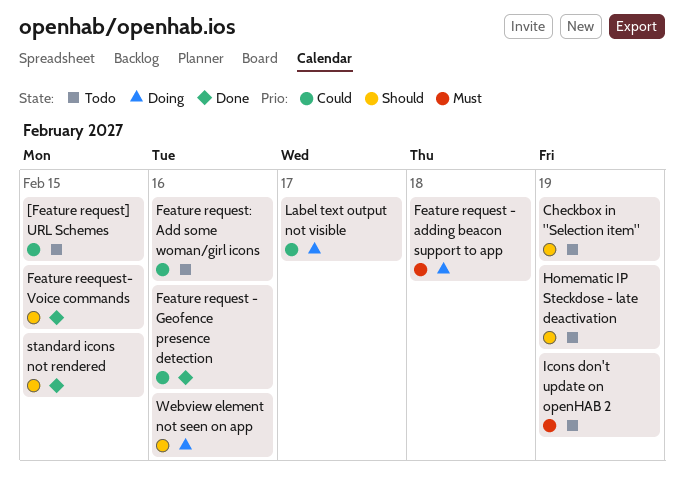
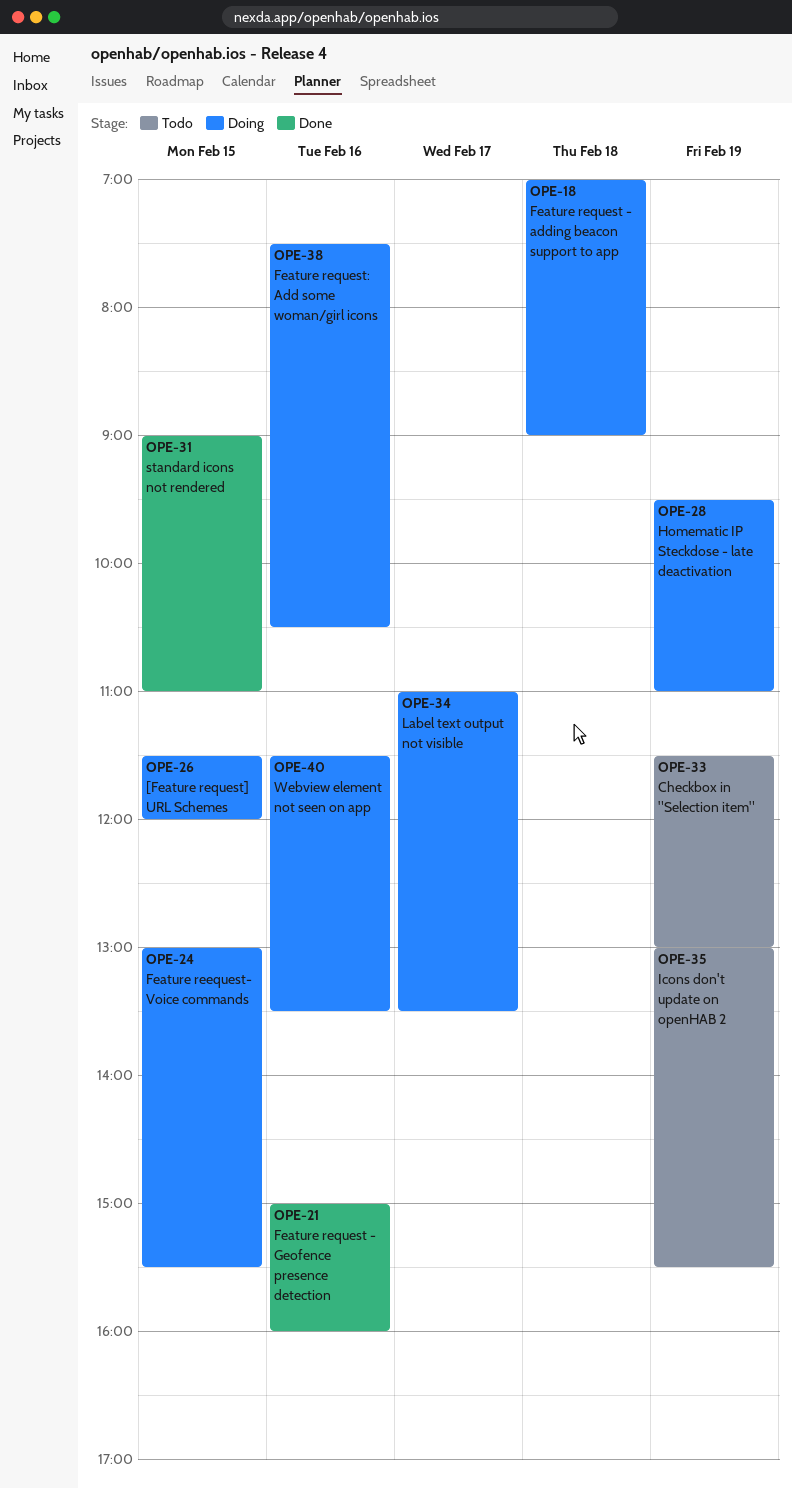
[Feature request] URL Schemes, status: Todo -> Doing
Feature reequest- Voice commands, status: Done -> Doing
Feature request: Add some woman/girl icons, status: Todo -> Doing
Homematic IP Steckdose - late deactivation, status: Todo -> Doing

